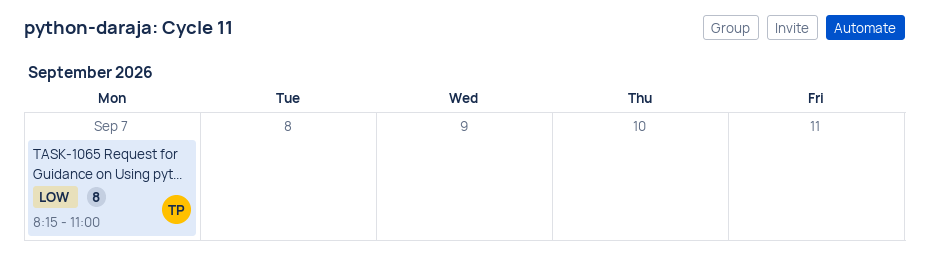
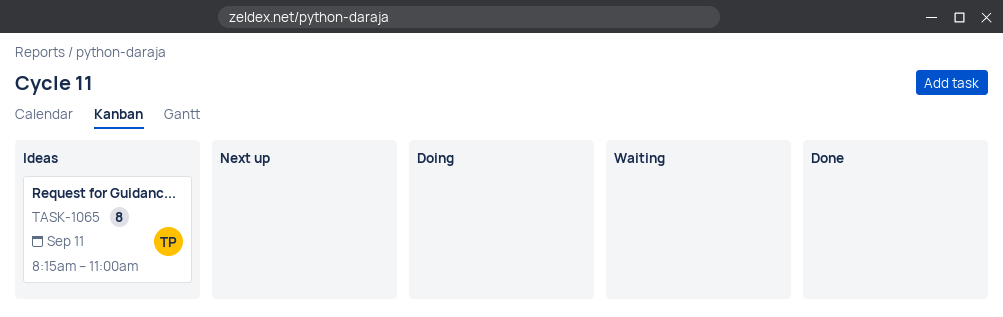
TASK-1065, day: Sep 7 -> Sep 11

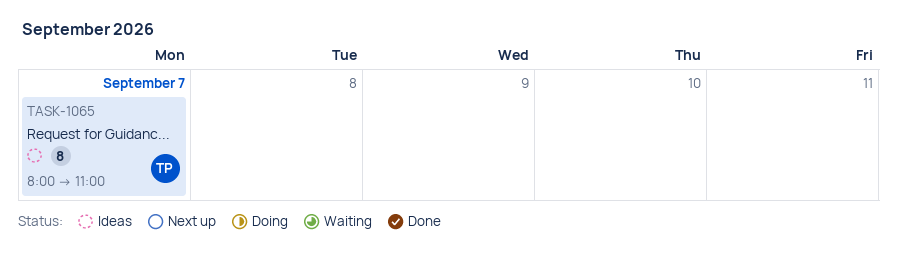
TASK-1065, day: Sep 11 -> Sep 7
TASK-1065, begins: 08:15 -> 08:00

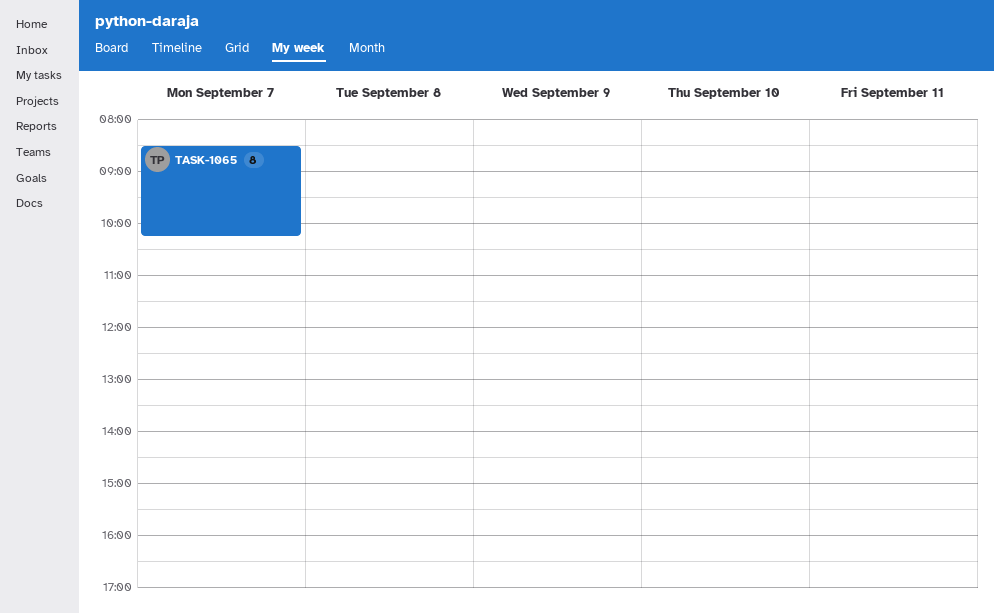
TASK-1065, begins: 08:00 -> 08:30
TASK-1065, ends: 11:00 -> 10:15

